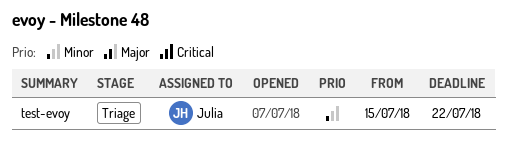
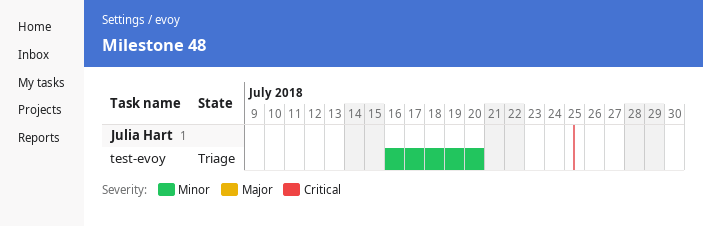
test-evoy, start: Jul 15 -> Jul 16
test-evoy, due: Jul 22 -> Jul 20

